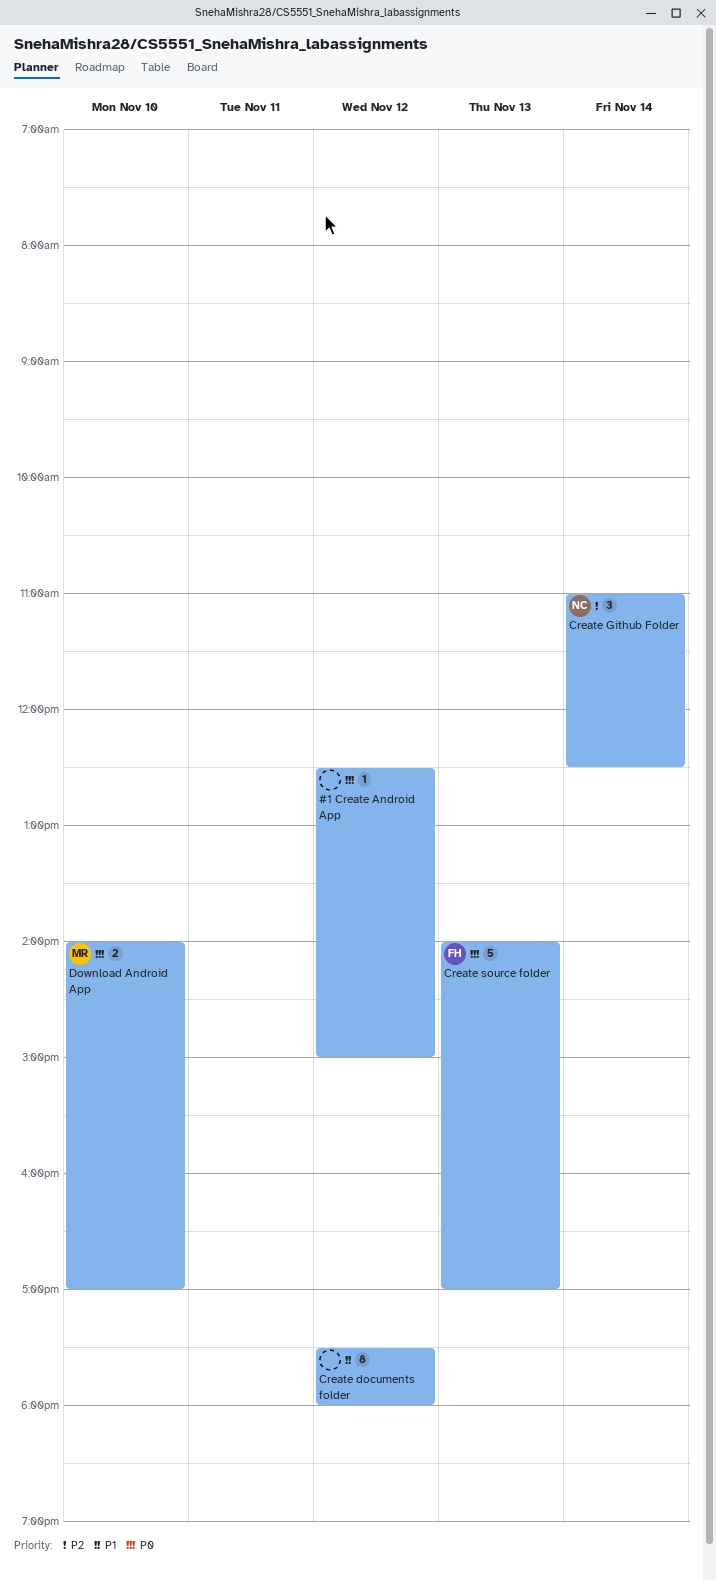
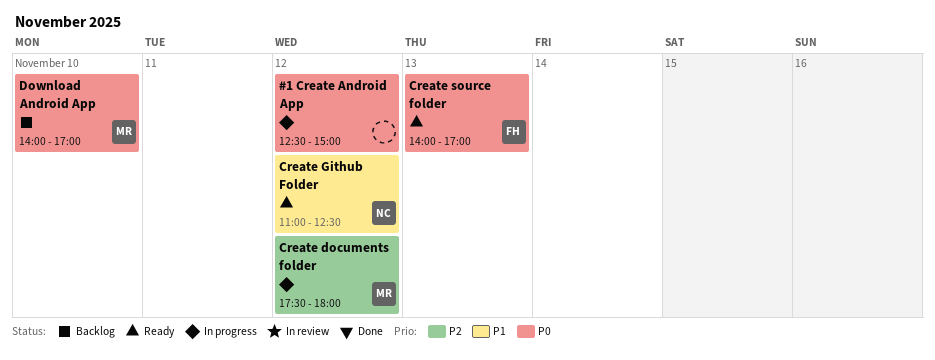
Create documents folder, owner: none -> MR
Create documents folder, priority: P1 -> P2
Create Github Folder, priority: P2 -> P1
Create Github Folder, day: Nov 14 -> Nov 12

